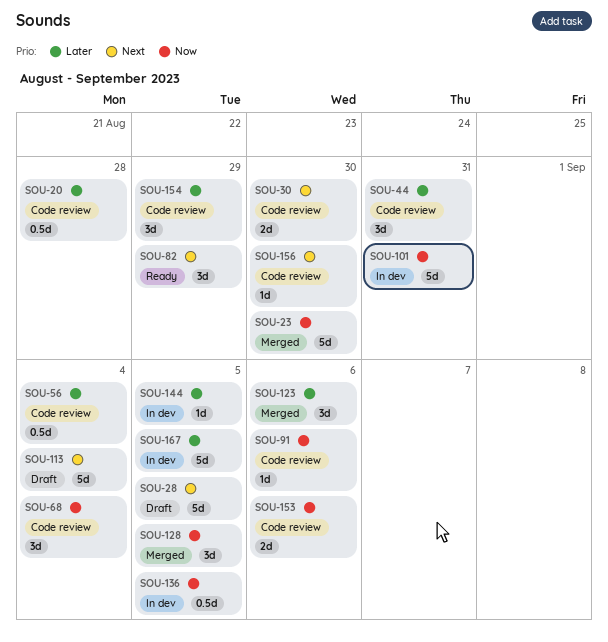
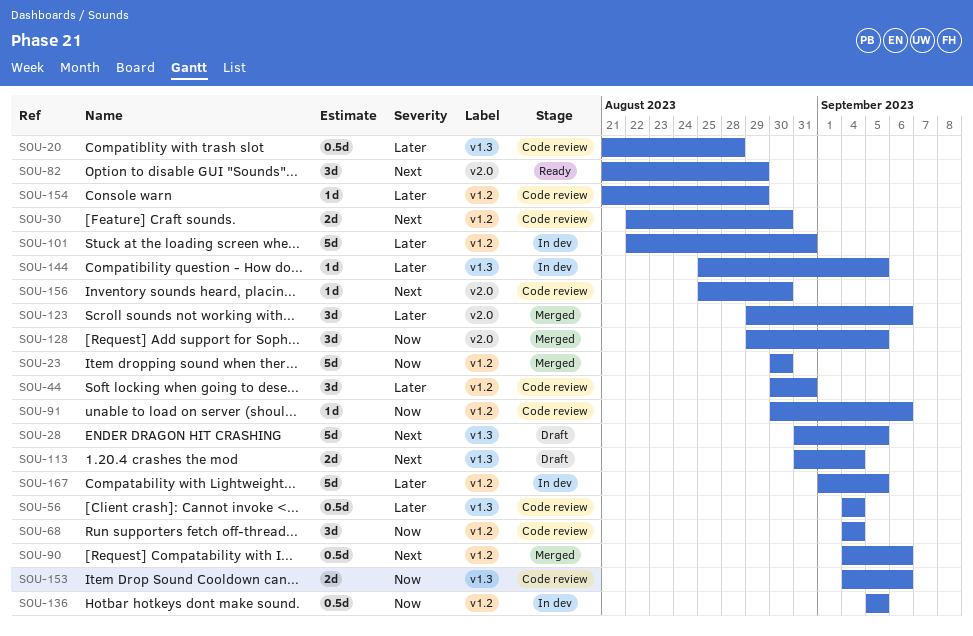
SOU-90: none -> present
SOU-101, priority: Now -> Later
SOU-113, estimate: 5d -> 2d
SOU-154, estimate: 3d -> 1d

